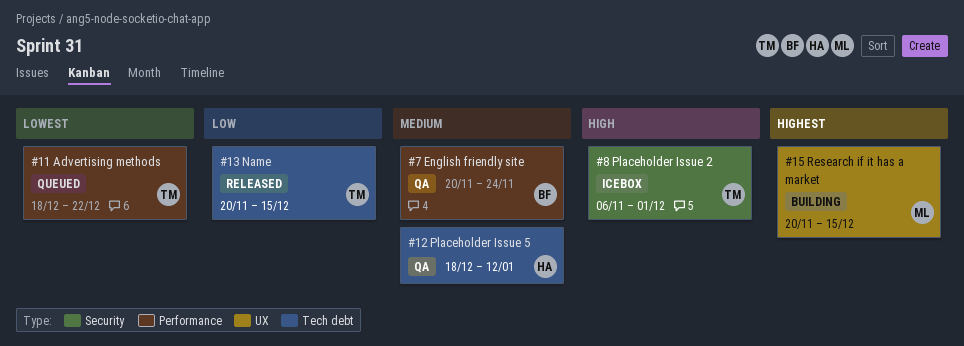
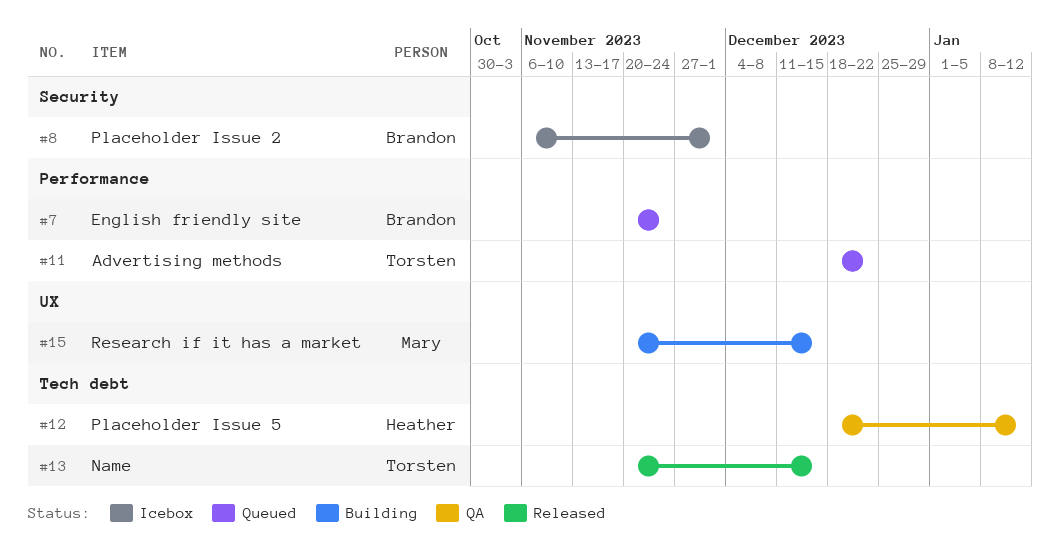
#7, status: QA -> Queued
#8, owner: Torsten -> Brandon

